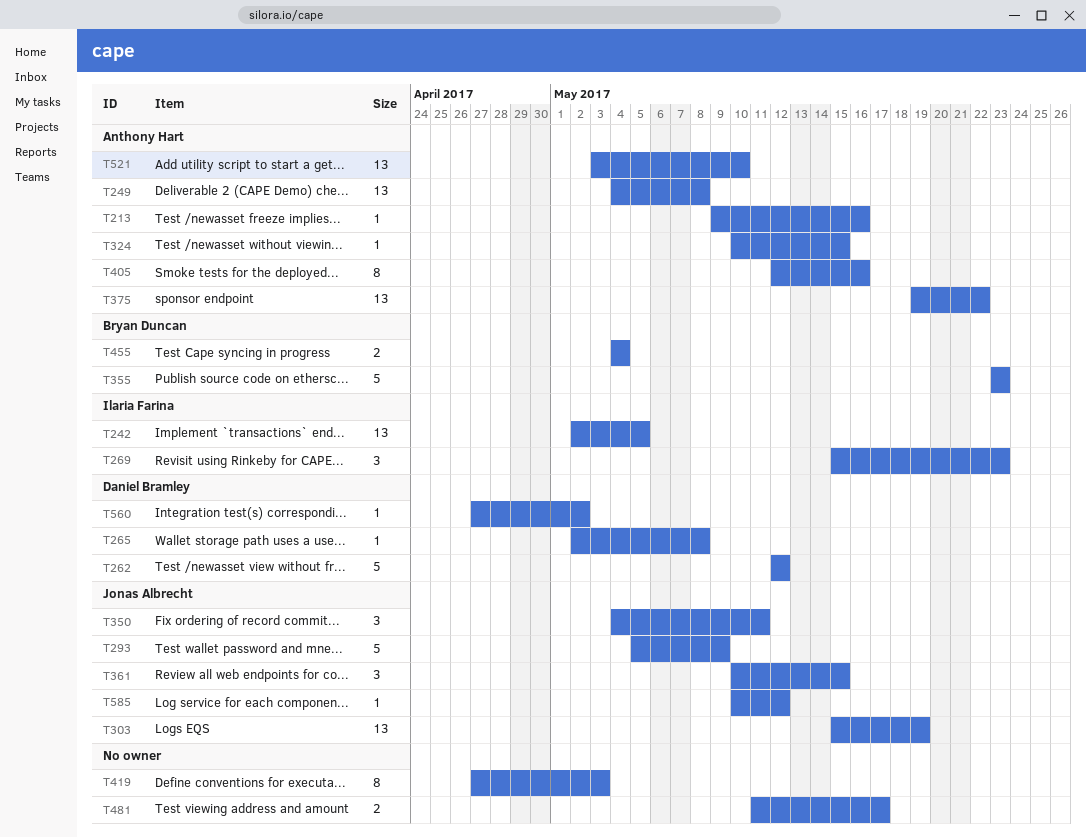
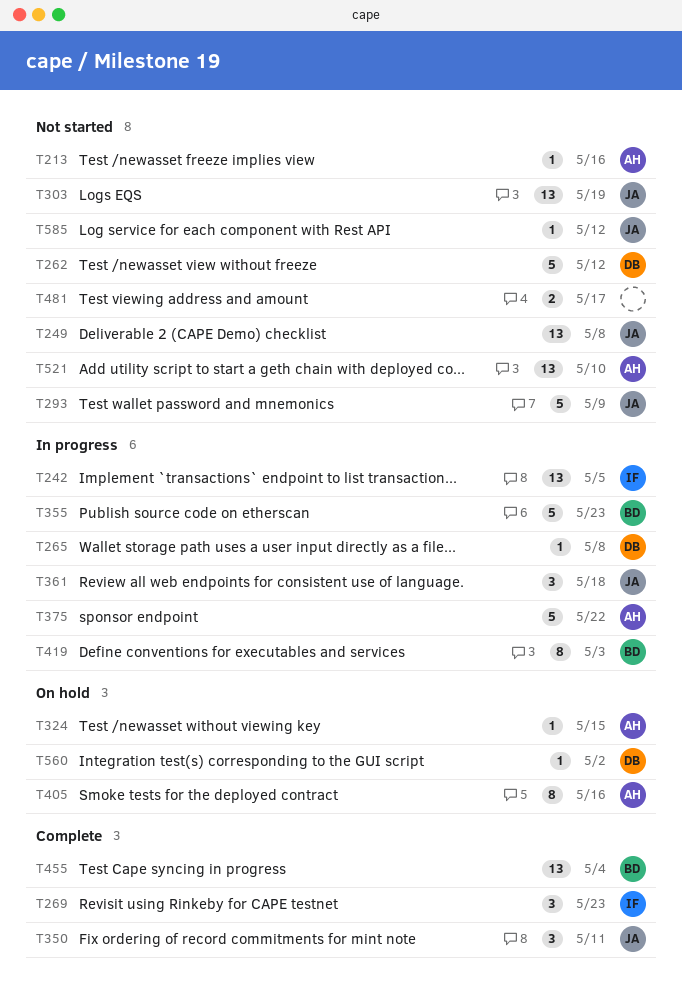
T249, owner: Anthony Hart -> Jonas Albrecht
T361, due: May 15 -> May 18
T375, estimate: 13 -> 5
T419, owner: none -> Bryan Duncan
T455, estimate: 2 -> 13

